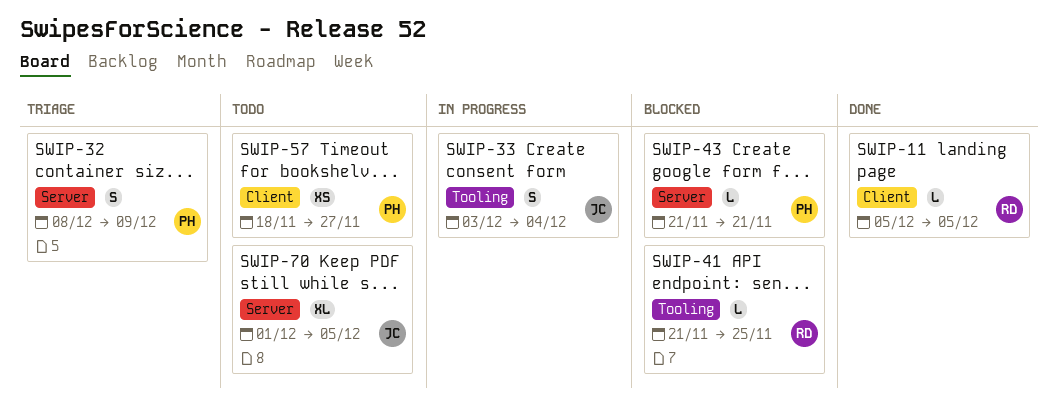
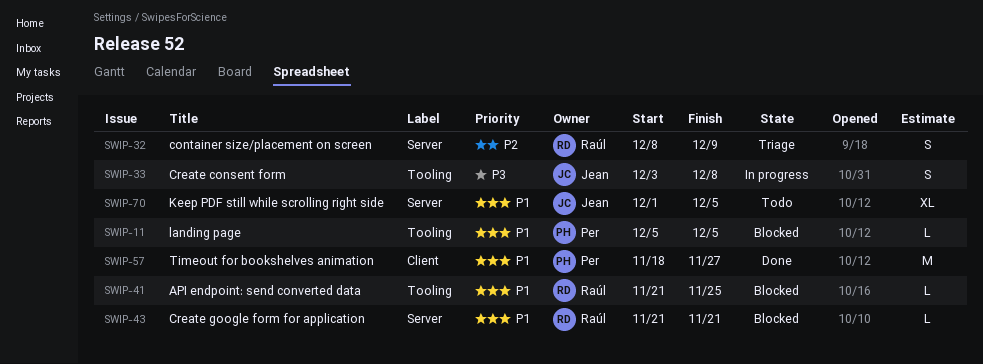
SWIP-11, status: Done -> Blocked
SWIP-11, owner: Raúl -> Per
SWIP-11, label: Client -> Tooling
SWIP-32, owner: Per -> Raúl
SWIP-33, due: Dec 4 -> Dec 8
SWIP-43, owner: Per -> Raúl
SWIP-57, status: Todo -> Done
SWIP-57, estimate: XS -> M

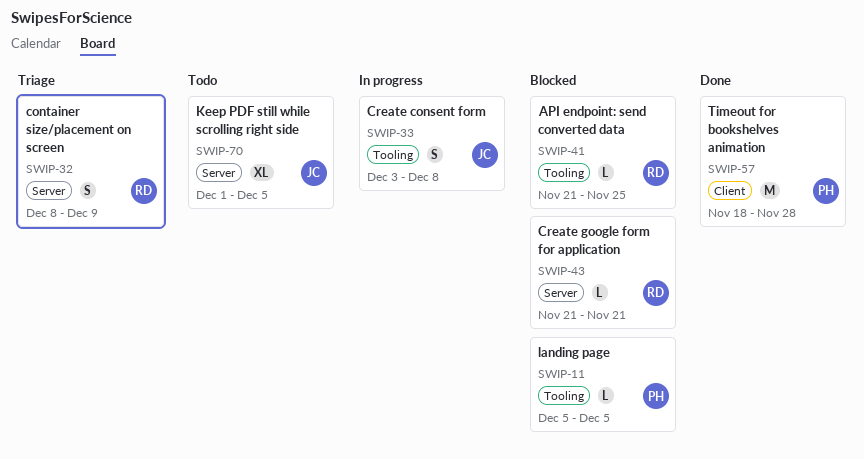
SWIP-57, due: Nov 27 -> Nov 28

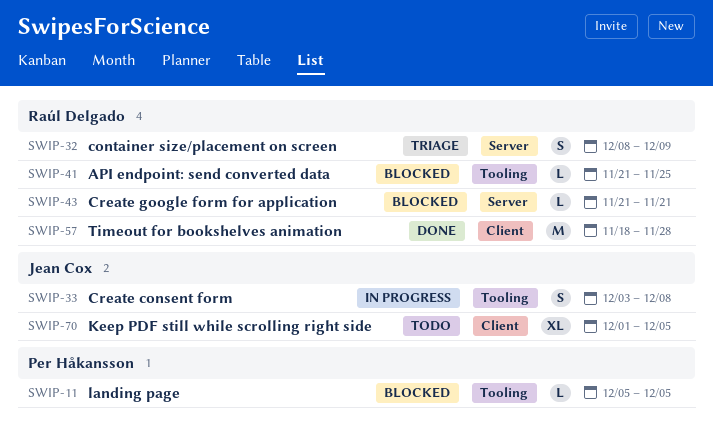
SWIP-57, owner: Per Håkansson -> Raúl Delgado
SWIP-70, label: Server -> Client

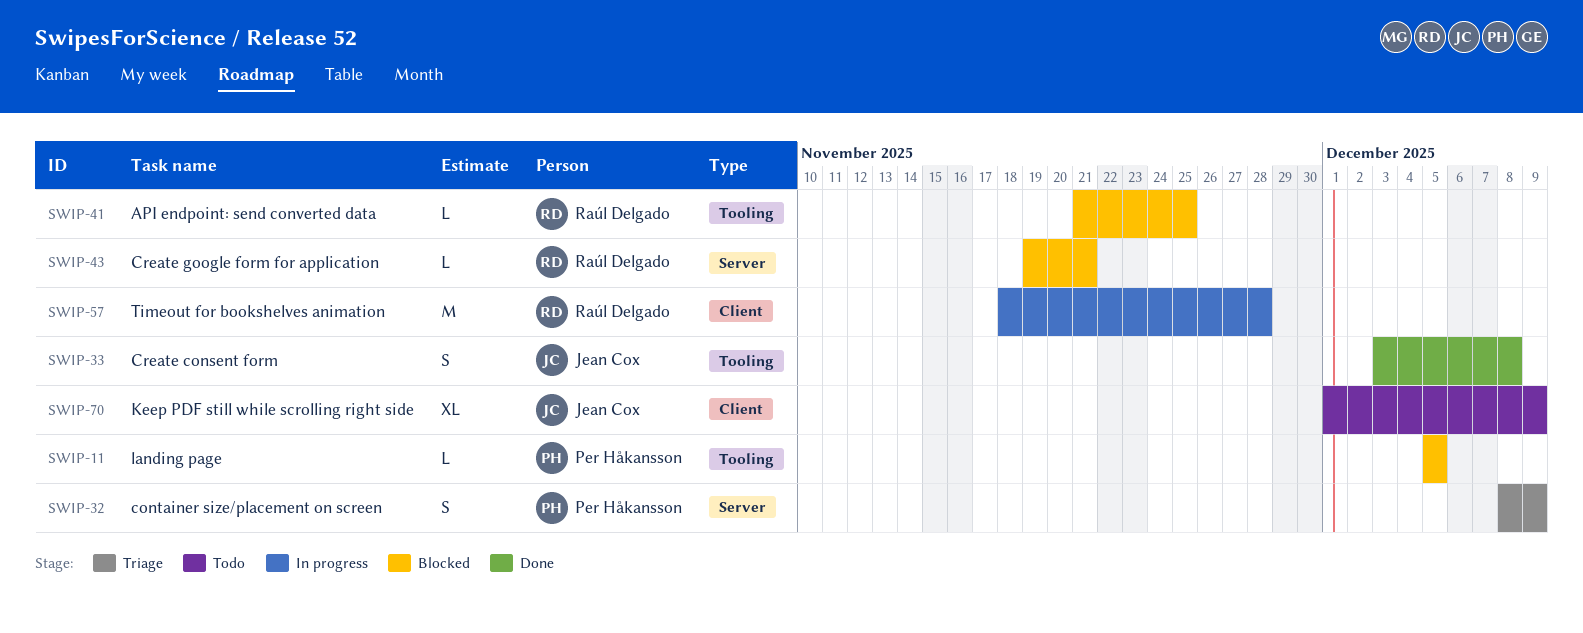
SWIP-32, owner: Raúl Delgado -> Per Håkansson
SWIP-33, status: In progress -> Done
SWIP-43, start: Nov 21 -> Nov 19
SWIP-57, status: Done -> In progress
SWIP-70, due: Dec 5 -> Dec 9

